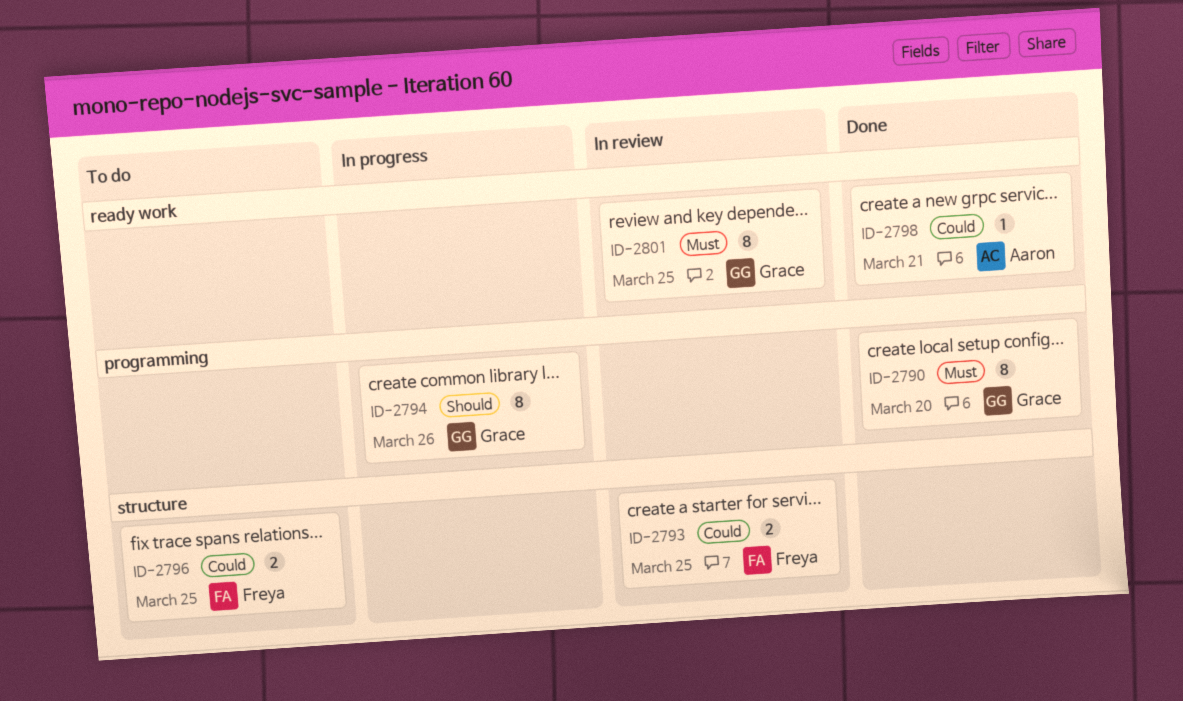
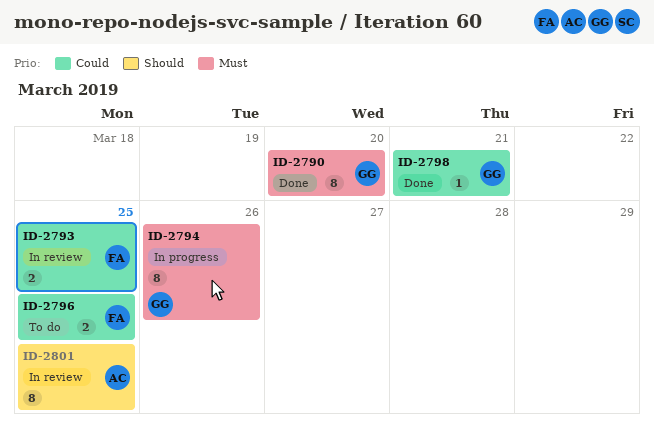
ID-2794, priority: Should -> Must
ID-2798, owner: Aaron -> Grace
ID-2801, owner: Grace -> Aaron
ID-2801, priority: Must -> Should

